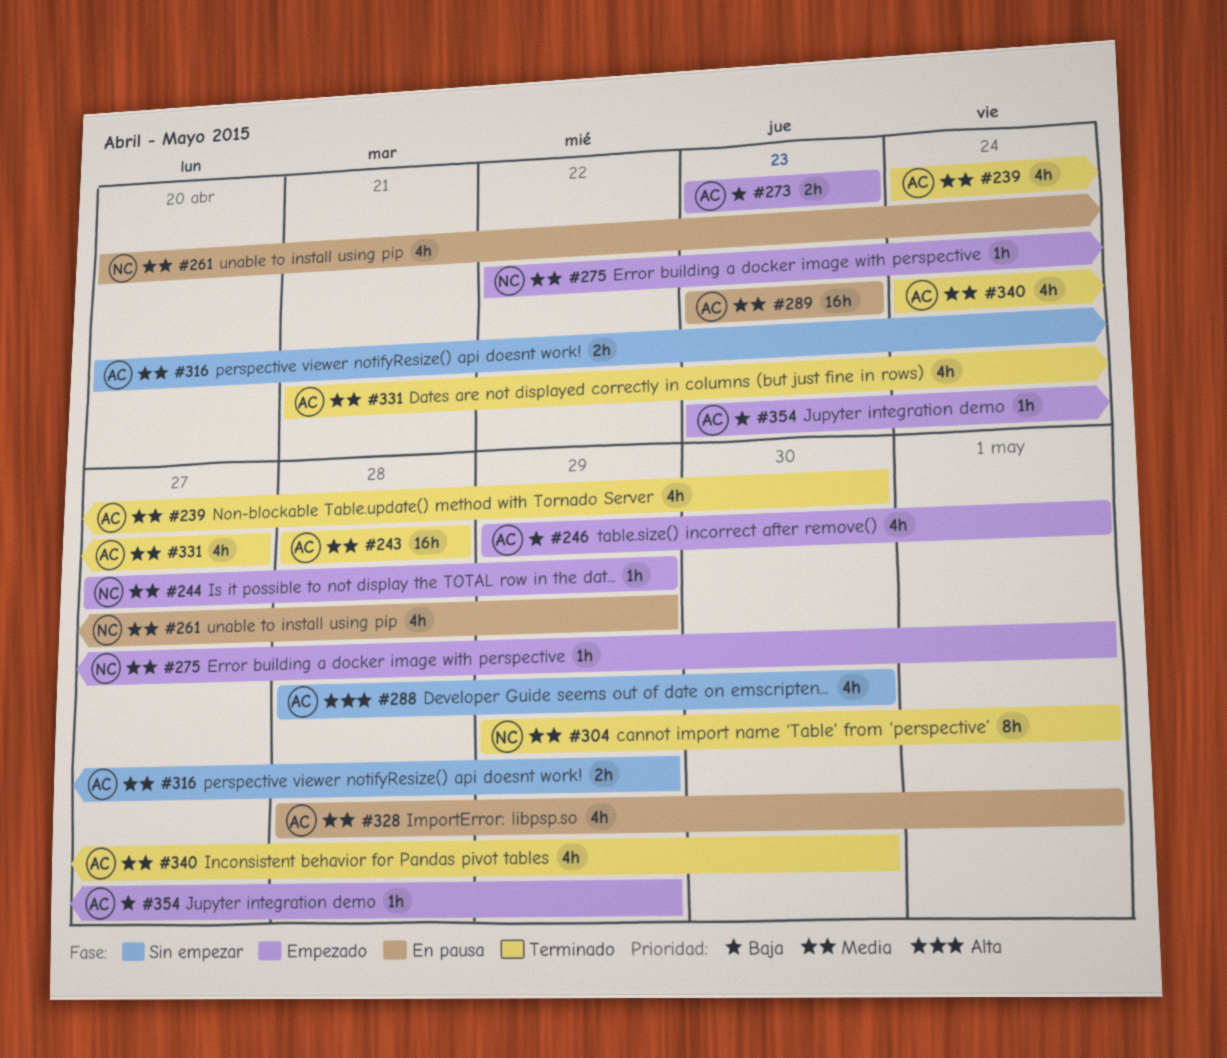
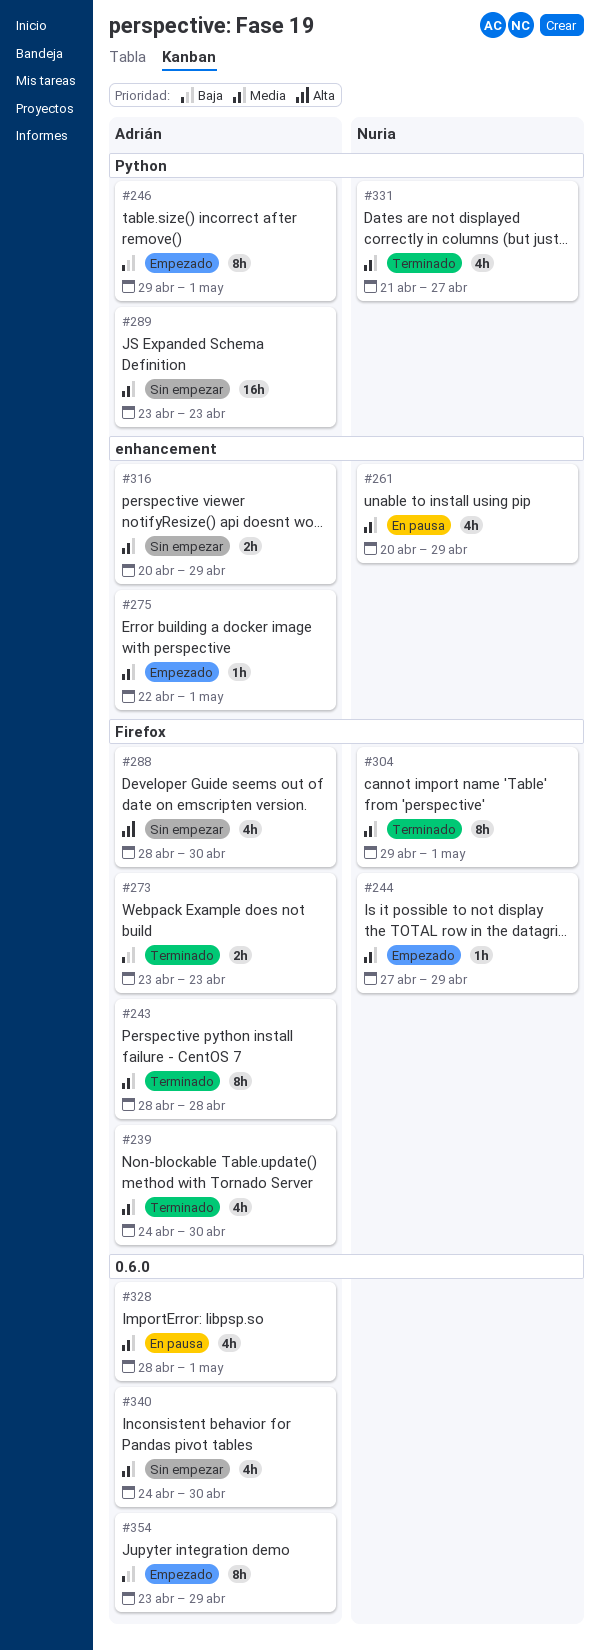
#243, estimate: 16h -> 8h
#246, estimate: 4h -> 8h
#273, status: Empezado -> Terminado
#275, owner: Nuria -> Adrián
#289, status: En pausa -> Sin empezar
#331, owner: Adrián -> Nuria
#340, status: Terminado -> Sin empezar
#354, estimate: 1h -> 8h

